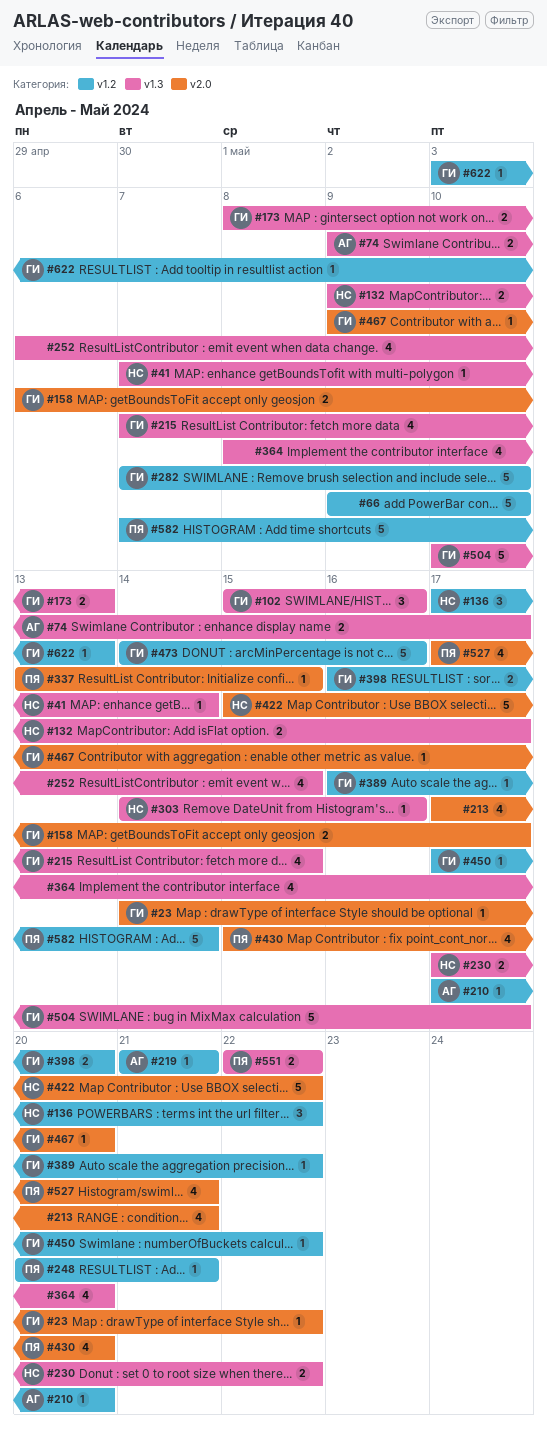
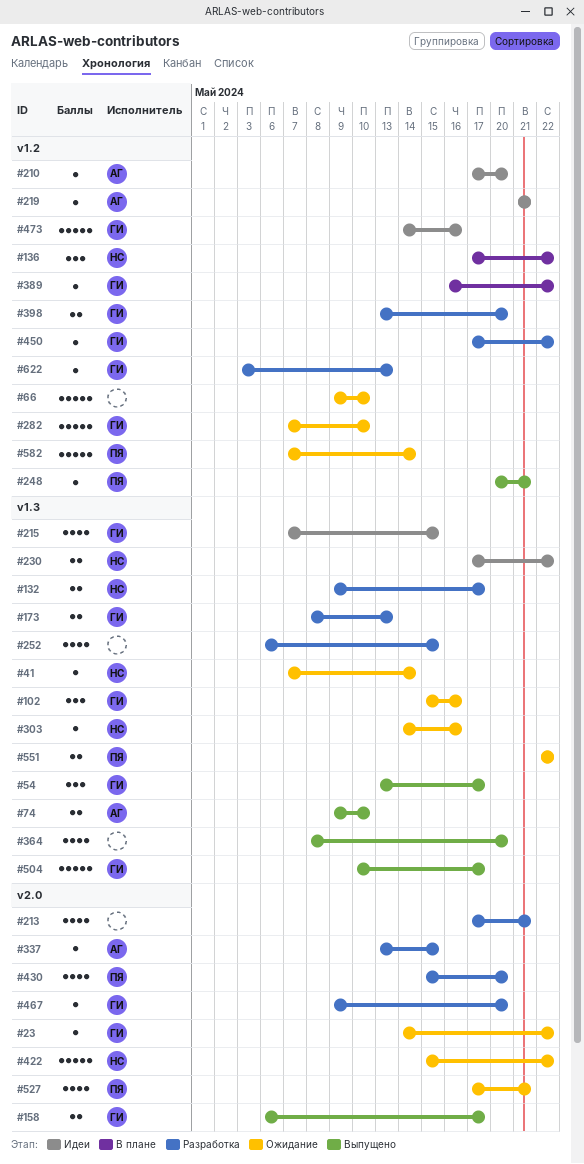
#54: none -> present
#74, due: May 17 -> May 10
#337, owner: ПЯ -> АГ
#398, start: May 16 -> May 13

